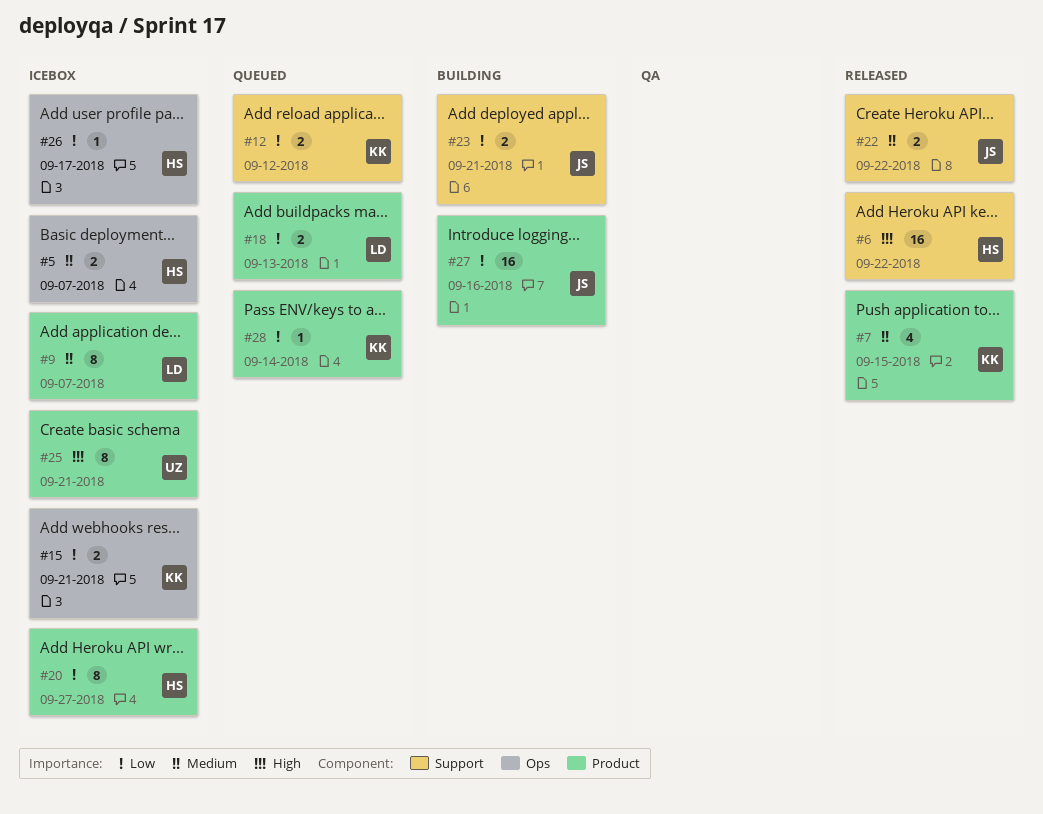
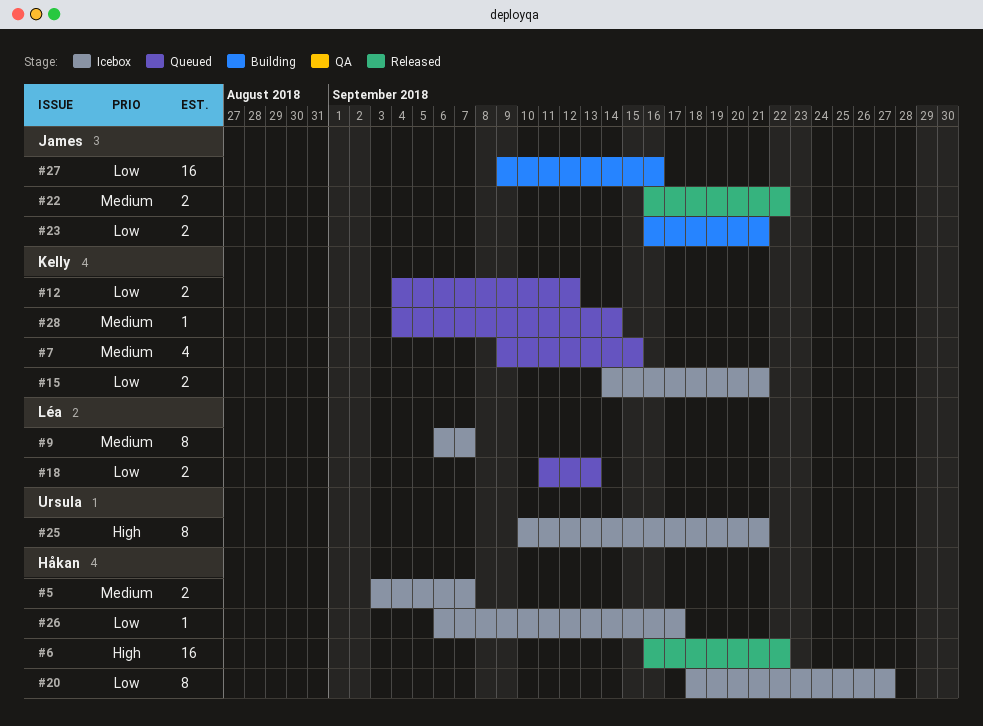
#7, status: Released -> Queued
#28, priority: Low -> Medium

